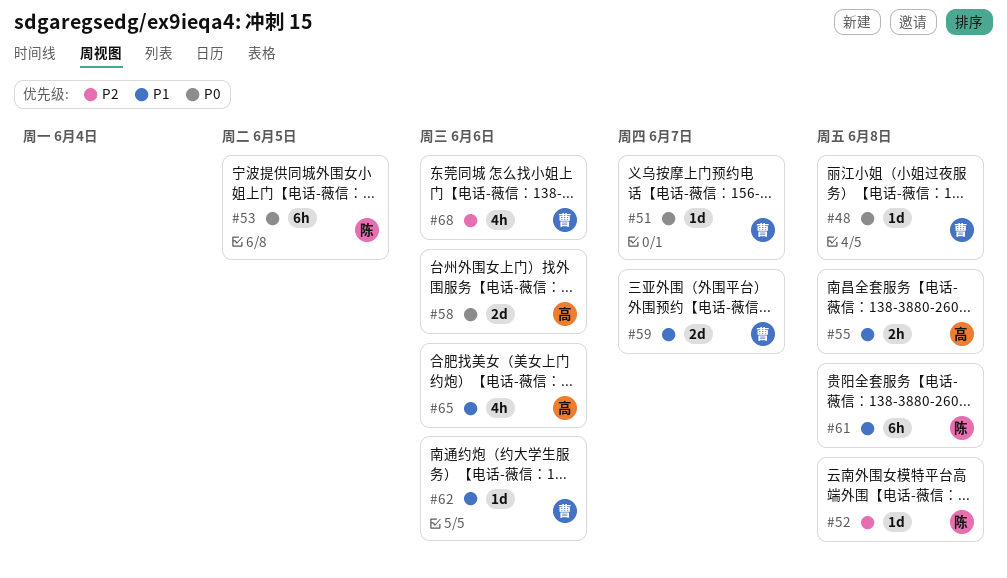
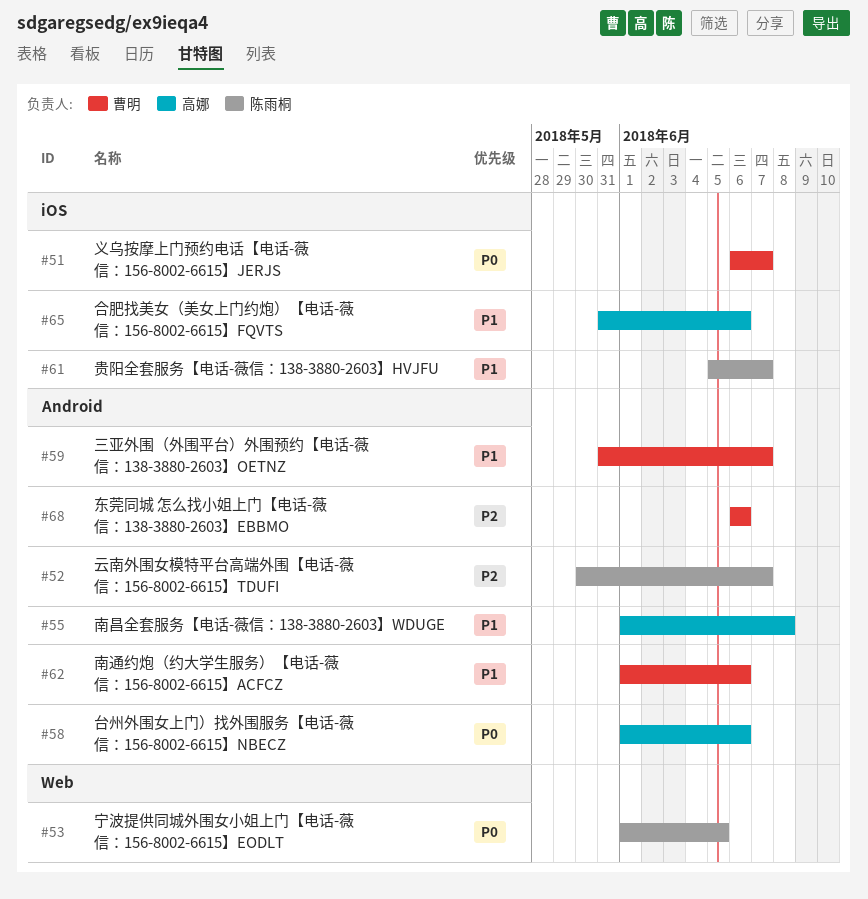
#48: present -> none
#52, due: Jun 8 -> Jun 7
#61, due: Jun 8 -> Jun 7

